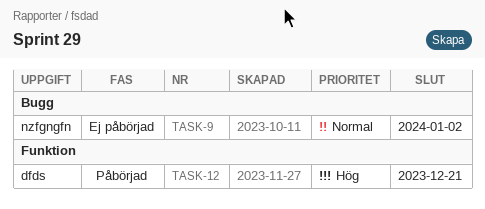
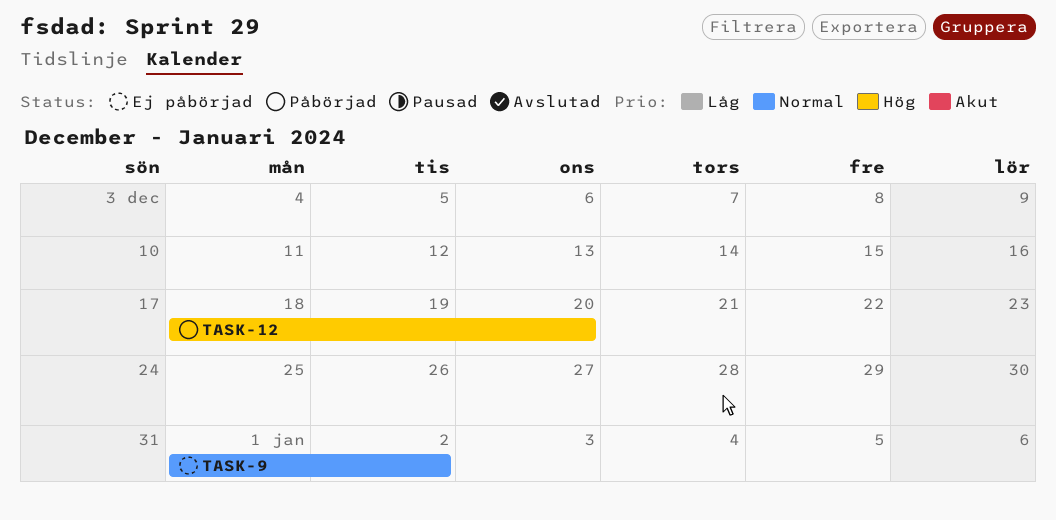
TASK-12, due: Dec 21 -> Dec 20

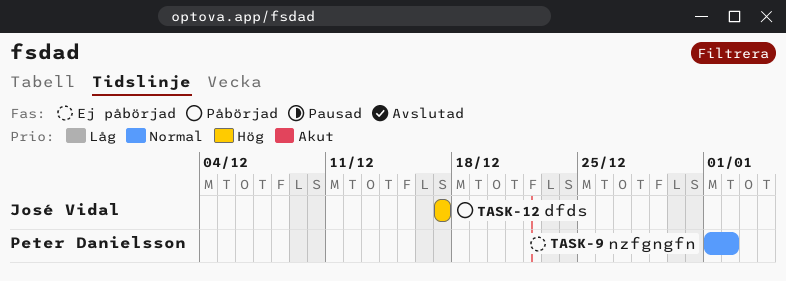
TASK-12, start: Dec 18 -> Dec 17
TASK-12, due: Dec 20 -> Dec 17

